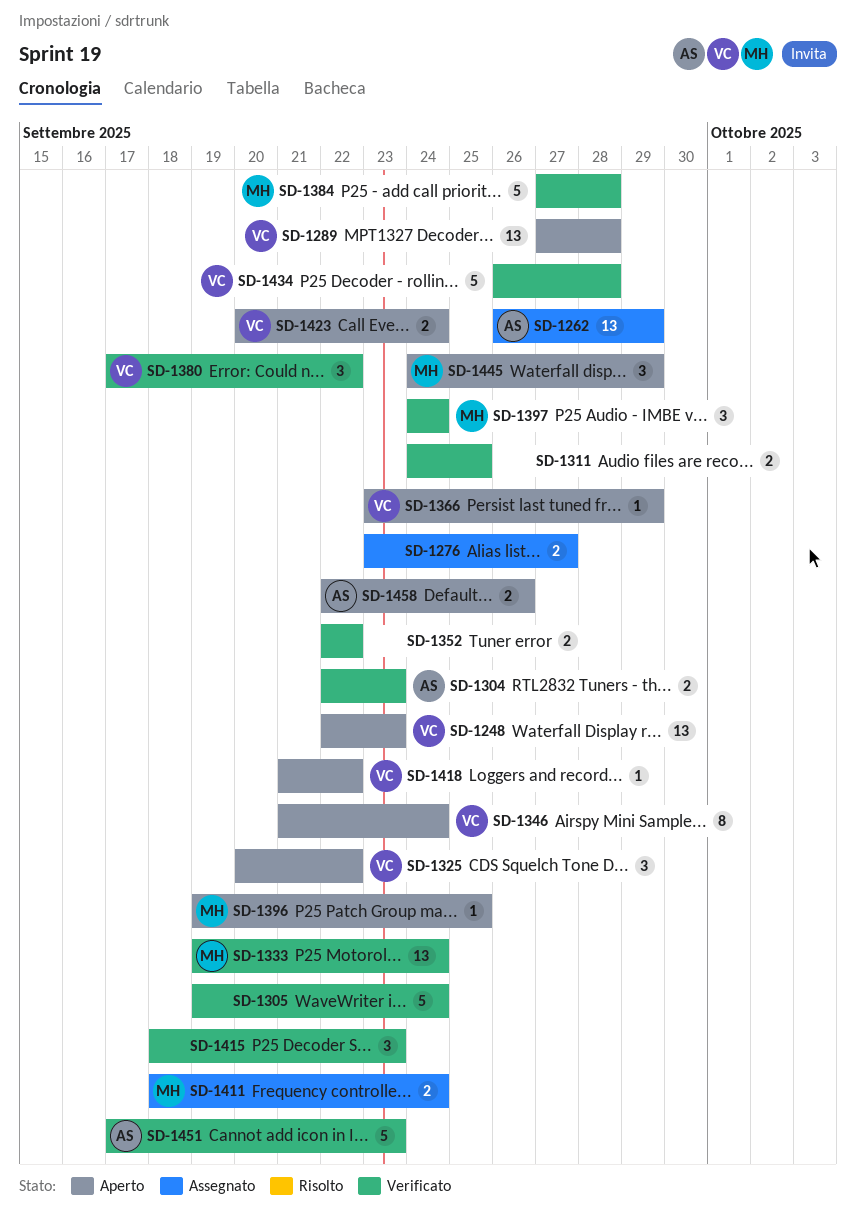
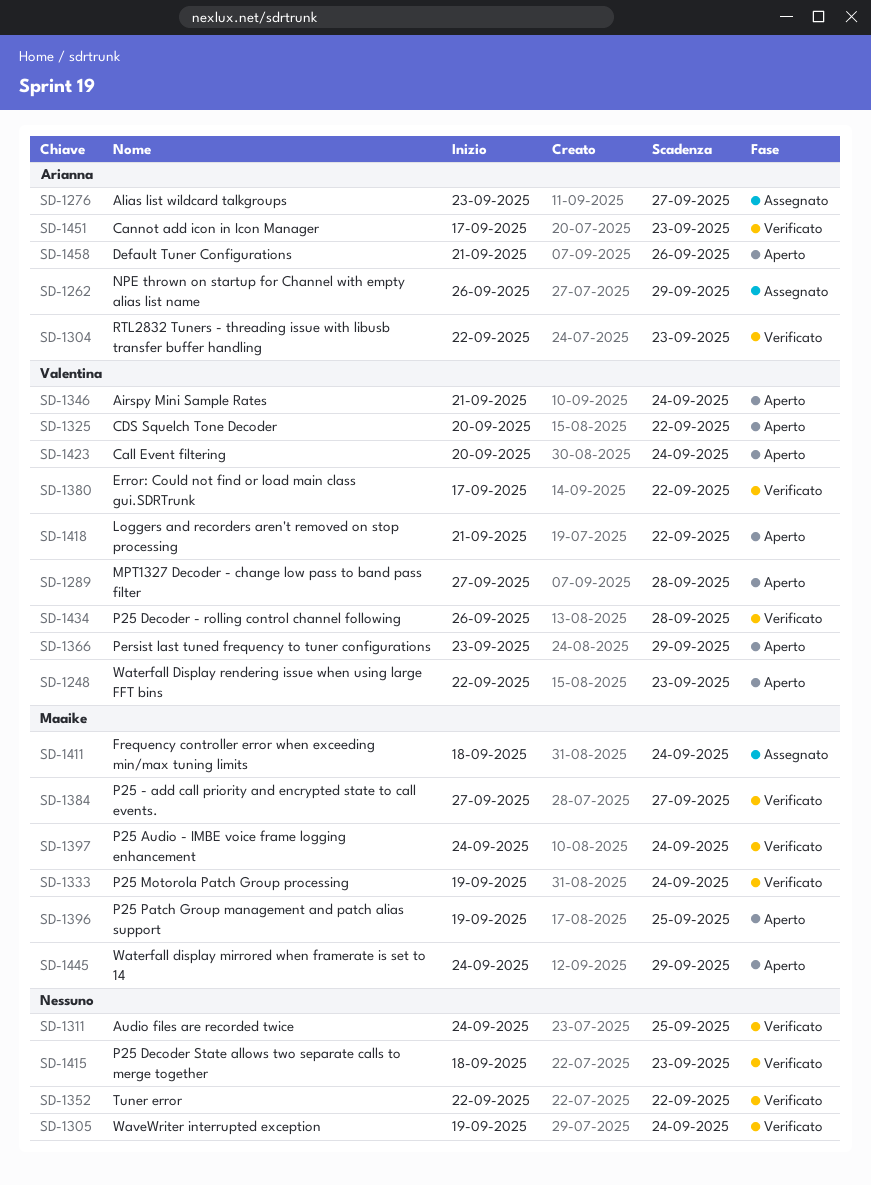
SD-1276, owner: none -> Arianna
SD-1384, due: Sep 28 -> Sep 27
SD-1458, start: Sep 22 -> Sep 21

